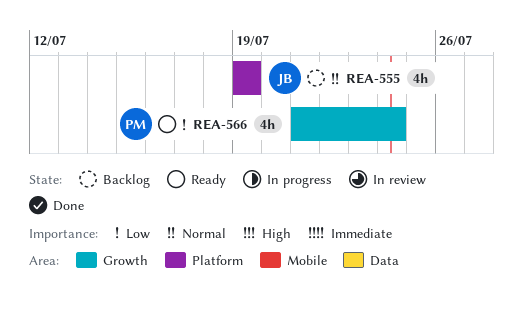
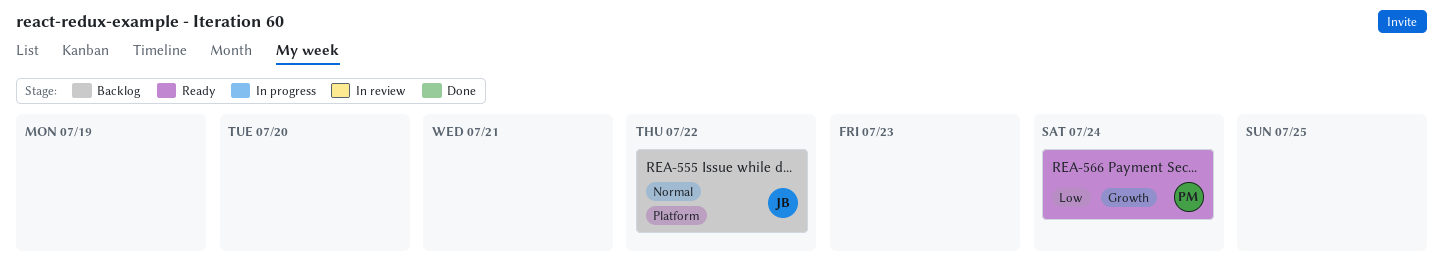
REA-555, due: Jul 19 -> Jul 22

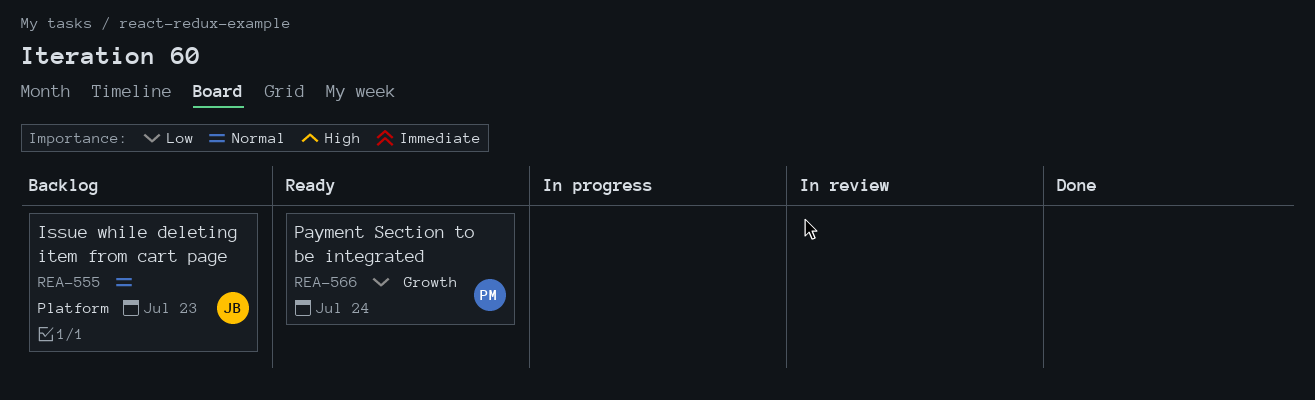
REA-555, due: Jul 22 -> Jul 23

